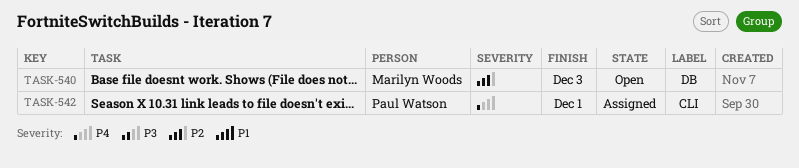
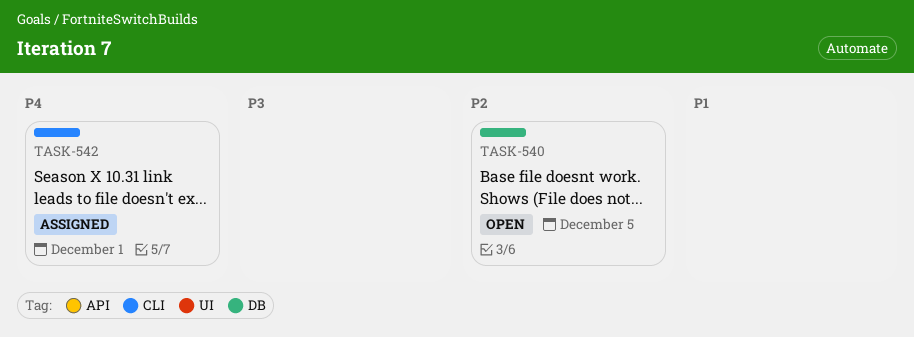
TASK-540, due: Dec 3 -> Dec 5

